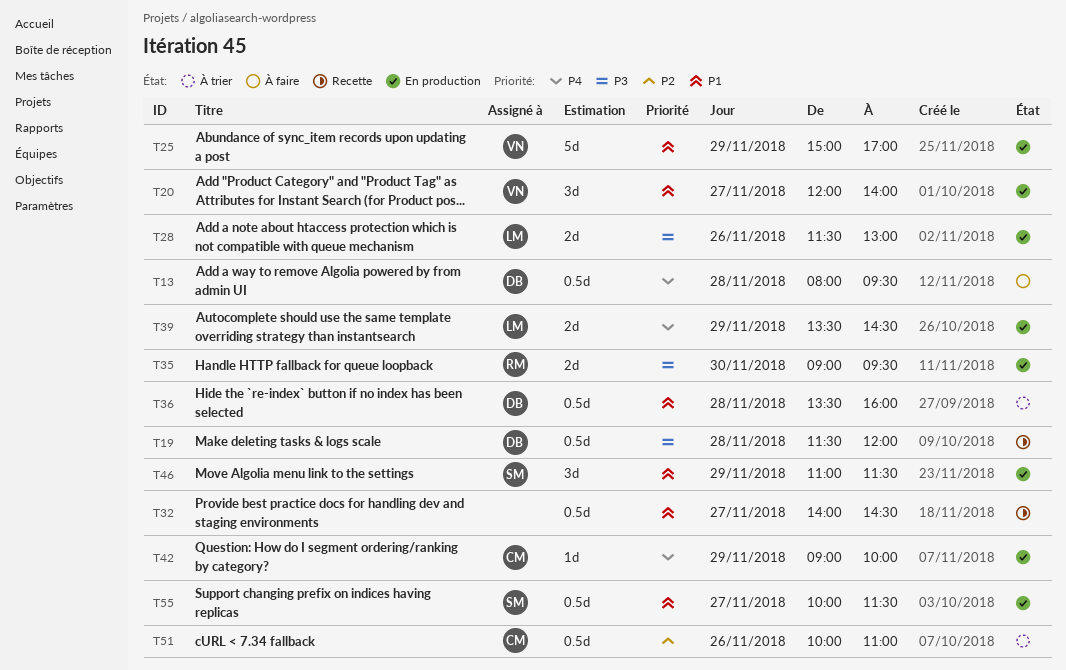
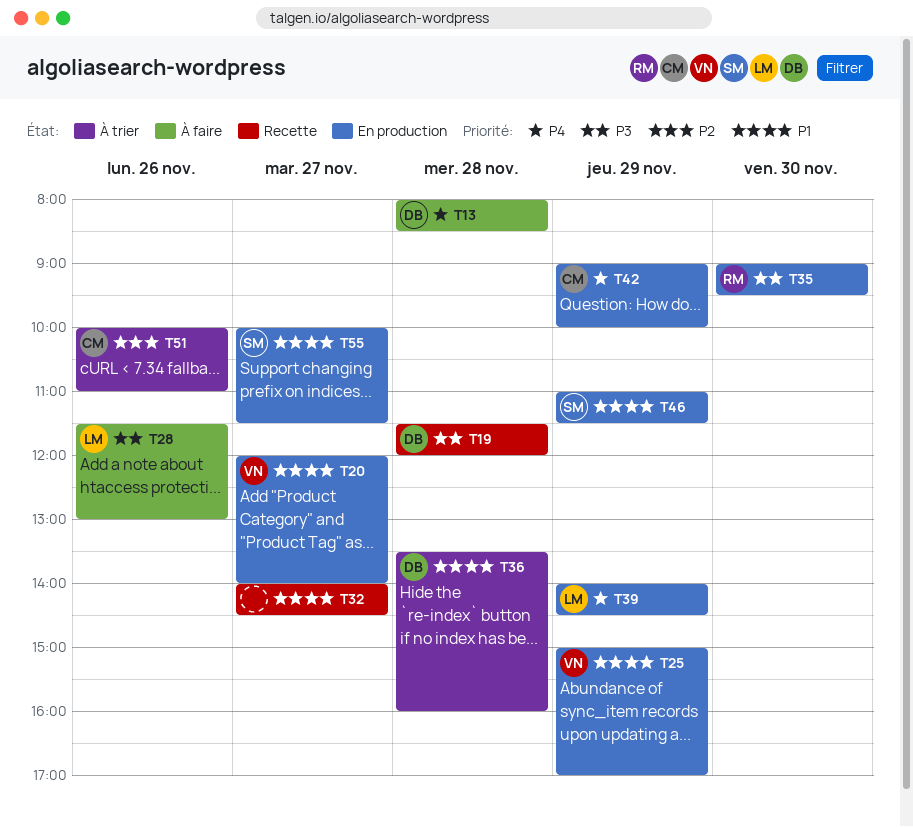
T13, ends: 09:30 -> 08:30
T28, status: En production -> À faire
T39, begins: 13:30 -> 14:00

